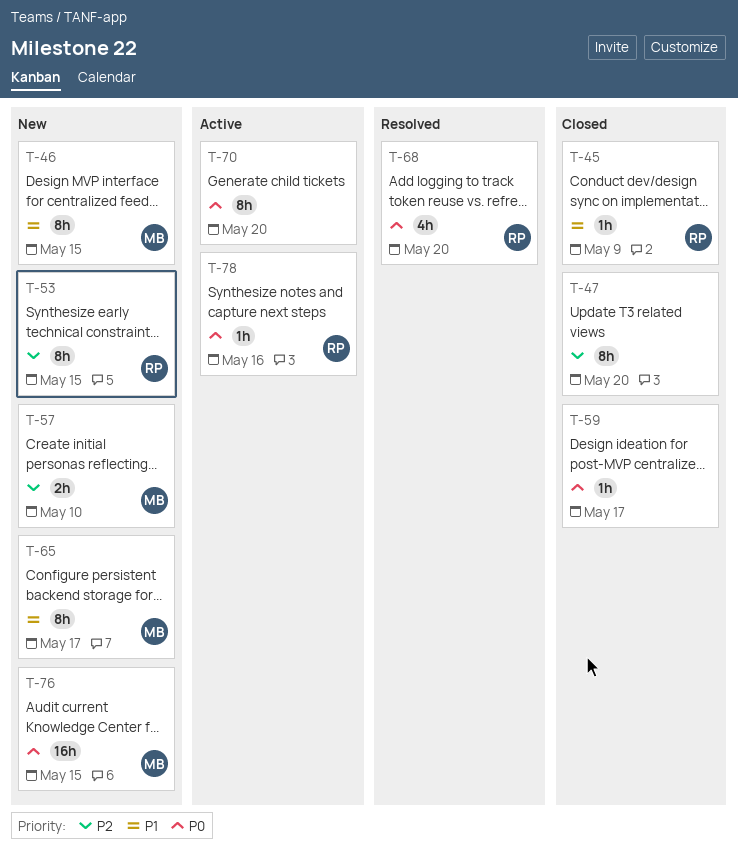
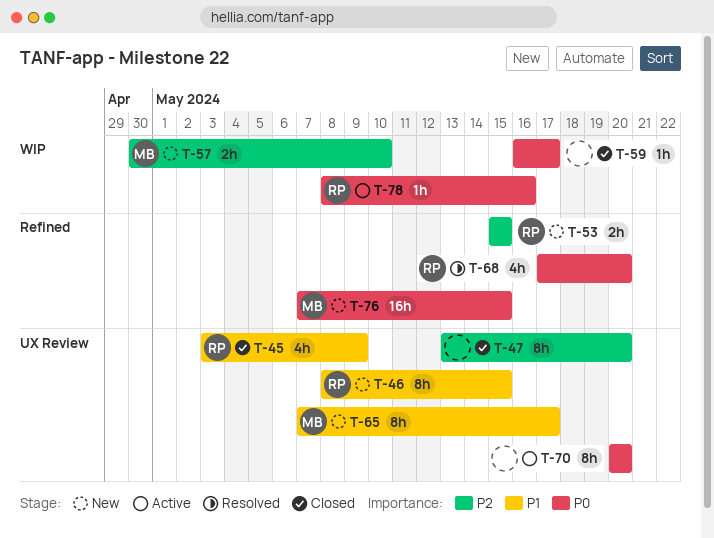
T-45, estimate: 1h -> 4h
T-46, owner: MB -> RP
T-53, estimate: 8h -> 2h

